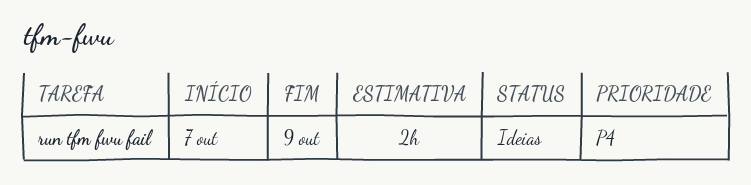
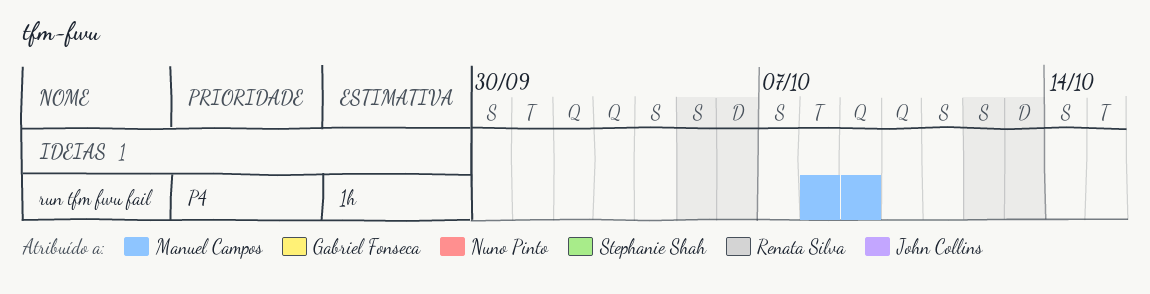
run tfm fwu fail, estimate: 2h -> 1h
run tfm fwu fail, start: Oct 7 -> Oct 8

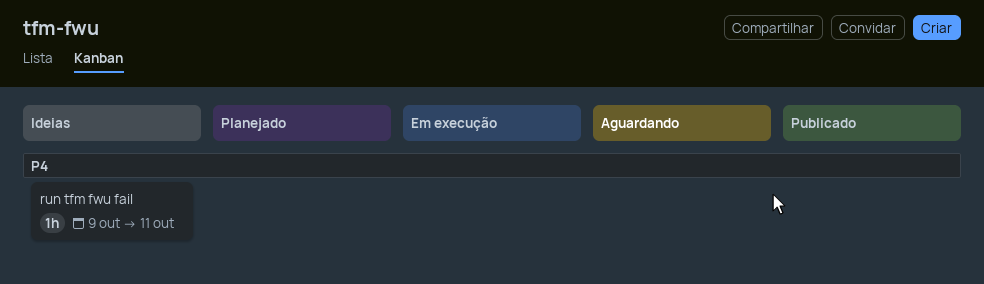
run tfm fwu fail, start: Oct 8 -> Oct 9
run tfm fwu fail, due: Oct 9 -> Oct 11

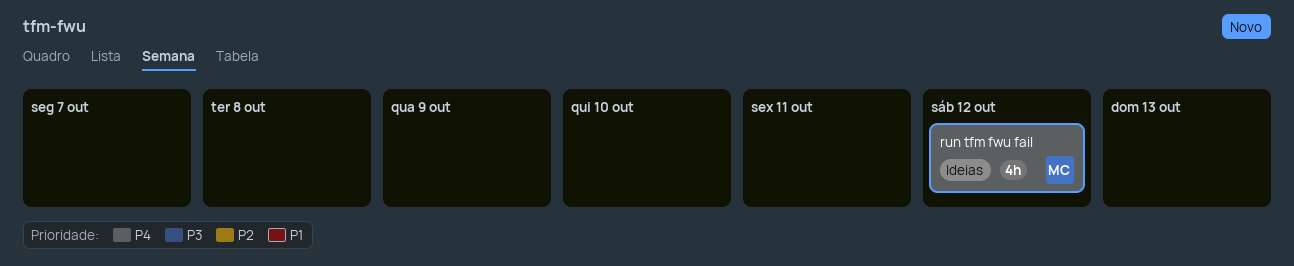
run tfm fwu fail, estimate: 1h -> 4h
run tfm fwu fail, due: Oct 11 -> Oct 12

